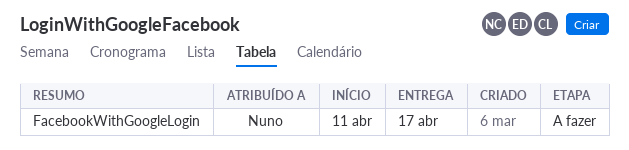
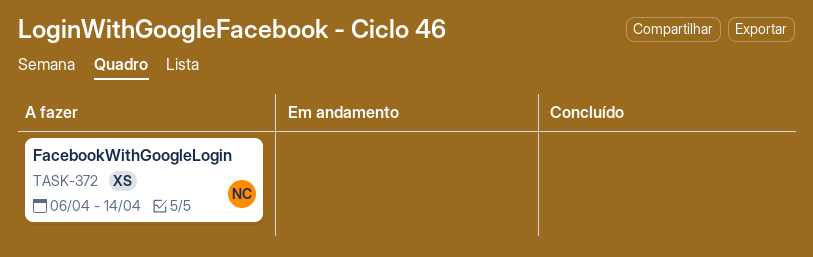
FacebookWithGoogleLogin, start: Apr 11 -> Apr 6
FacebookWithGoogleLogin, due: Apr 17 -> Apr 14

